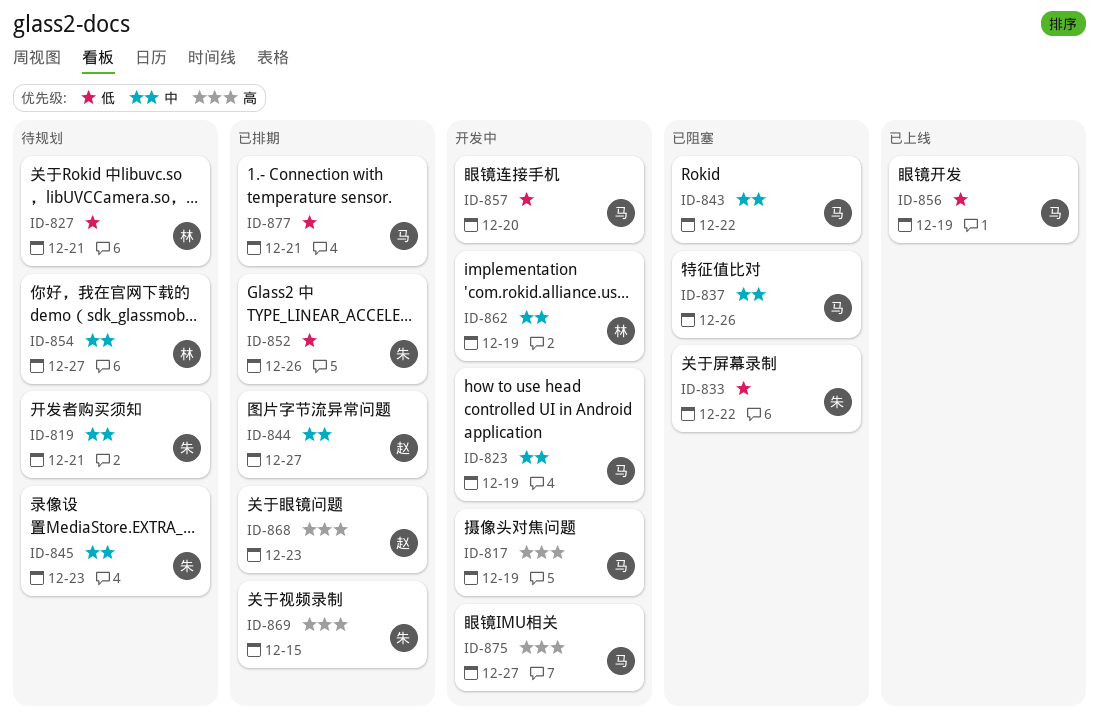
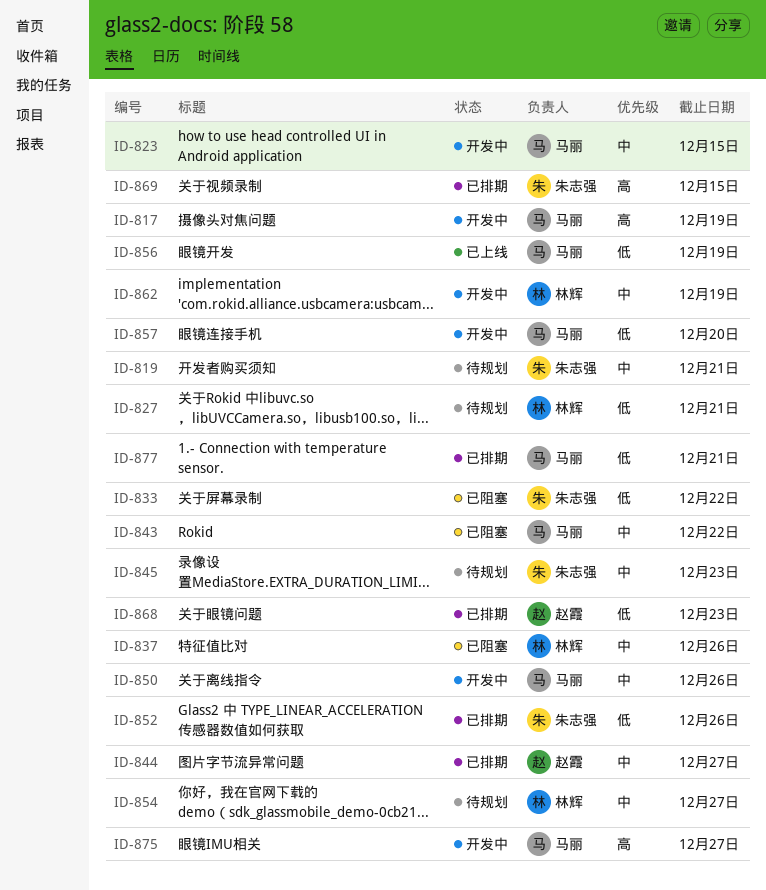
ID-823, due: Dec 19 -> Dec 15
ID-837, owner: 马丽 -> 林辉
ID-850: none -> present
ID-868, priority: 高 -> 低

